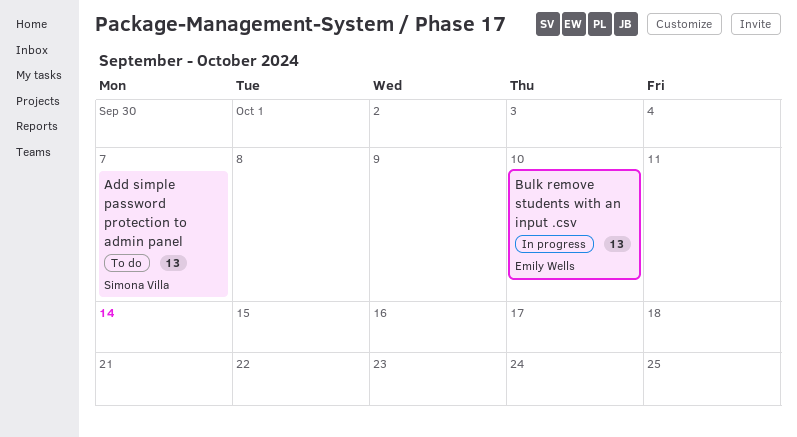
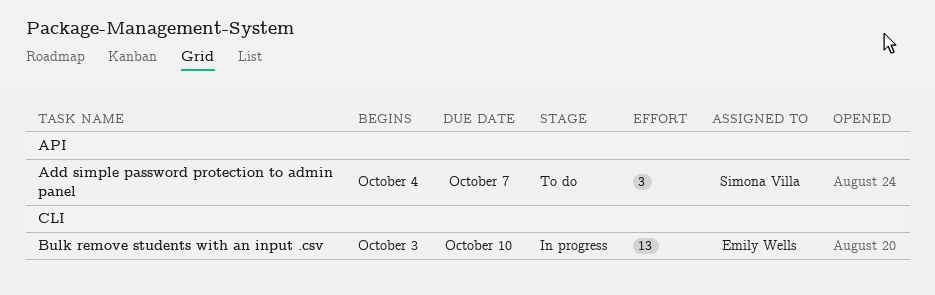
Add simple password protection to admin panel, estimate: 13 -> 3

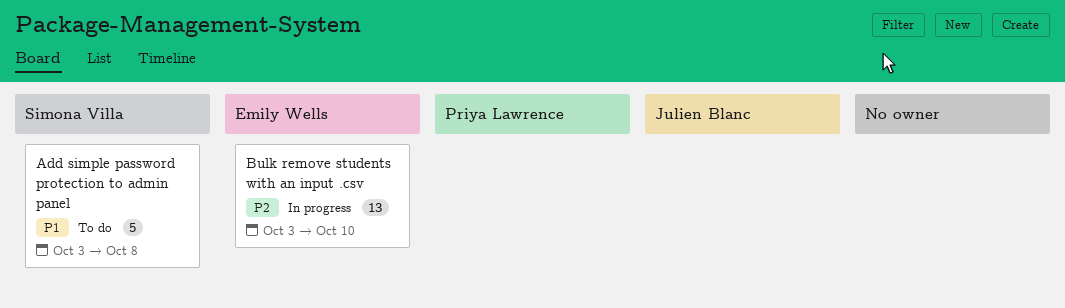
Add simple password protection to admin panel, estimate: 3 -> 5
Add simple password protection to admin panel, start: Oct 4 -> Oct 3
Add simple password protection to admin panel, due: Oct 7 -> Oct 8

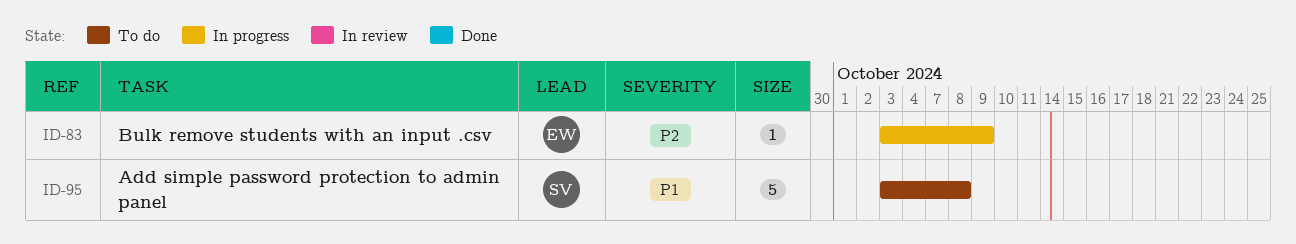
Bulk remove students with an input .csv, estimate: 13 -> 1
Bulk remove students with an input .csv, due: Oct 10 -> Oct 9

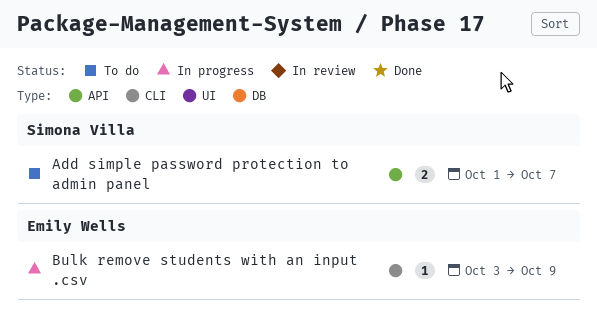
Add simple password protection to admin panel, estimate: 5 -> 2
Add simple password protection to admin panel, start: Oct 3 -> Oct 1
Add simple password protection to admin panel, due: Oct 8 -> Oct 7

